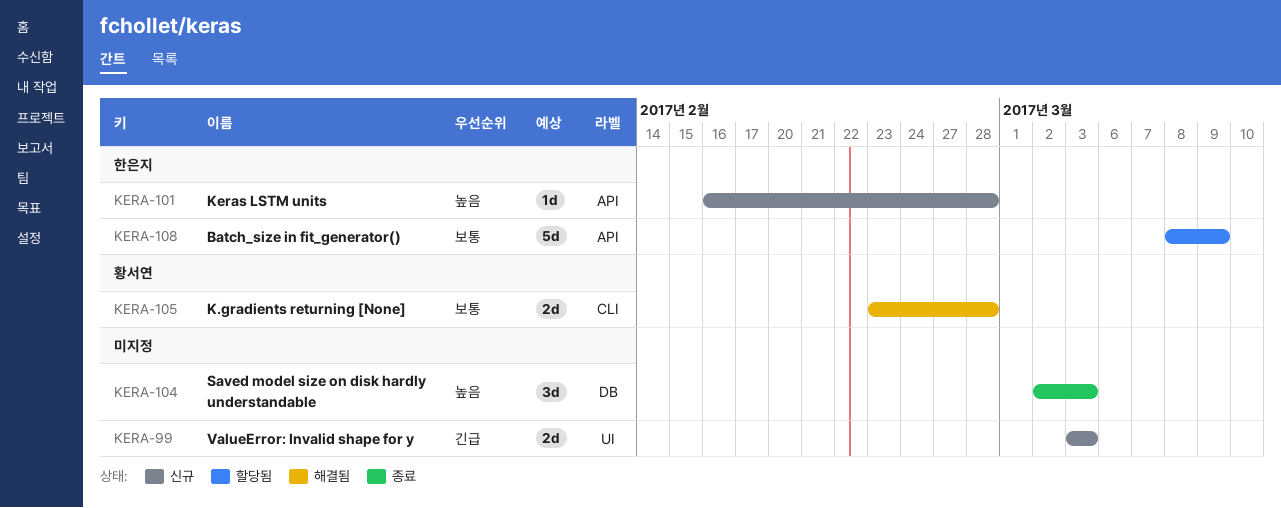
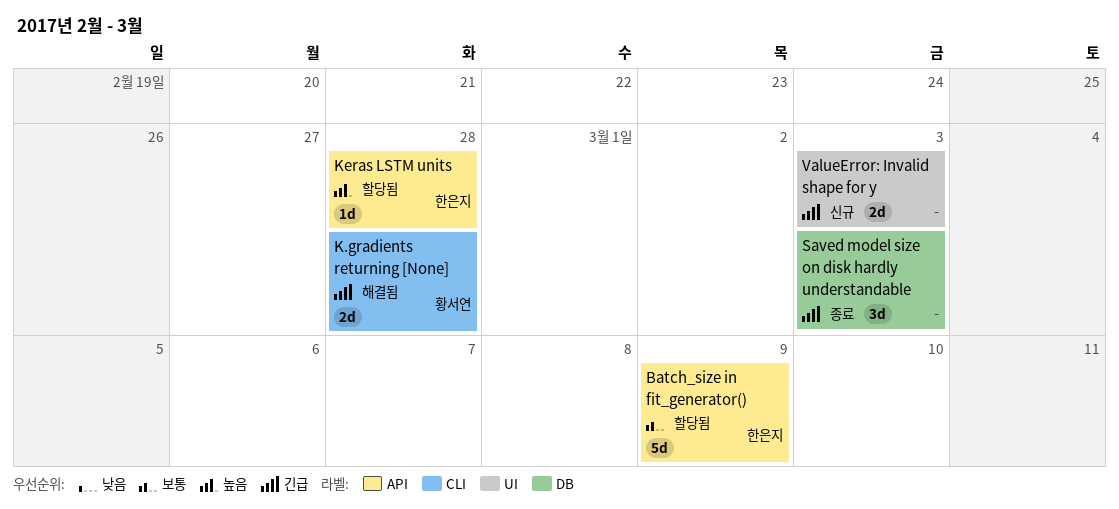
K.gradients returning [None], priority: 보통 -> 긴급
Keras LSTM units, status: 신규 -> 할당됨
Saved model size on disk hardly understandable, priority: 높음 -> 긴급

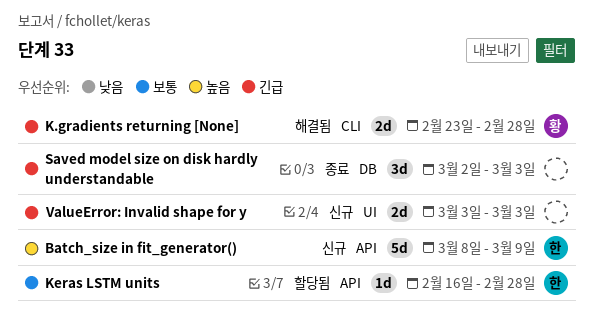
Batch_size in fit_generator(), status: 할당됨 -> 신규
Batch_size in fit_generator(), priority: 보통 -> 높음
Keras LSTM units, priority: 높음 -> 보통

